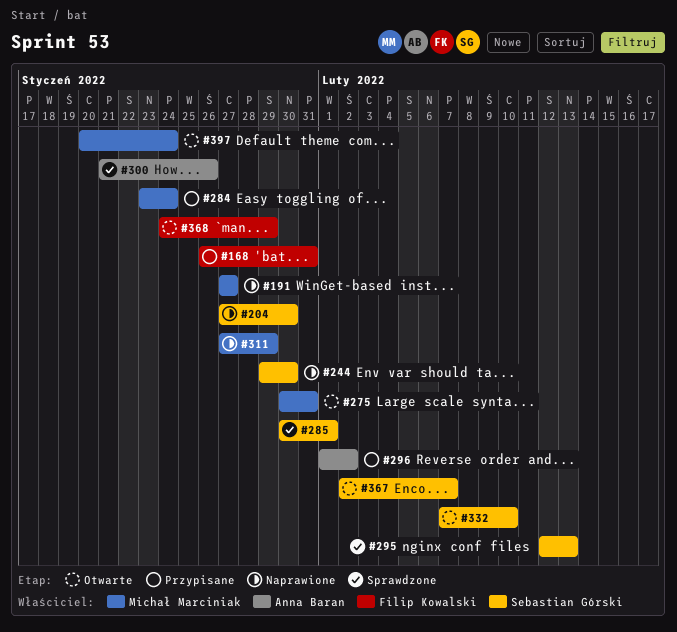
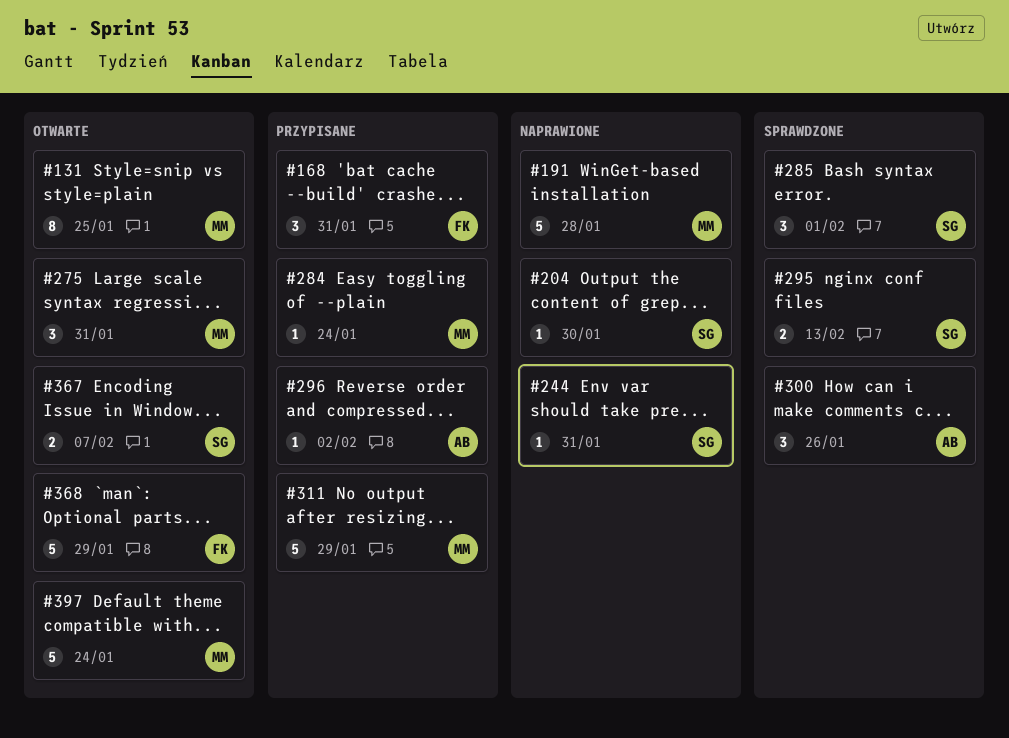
#131: none -> present
#191, due: Jan 27 -> Jan 28
#244, due: Jan 30 -> Jan 31
#311, status: Naprawione -> Przypisane
#332: present -> none

